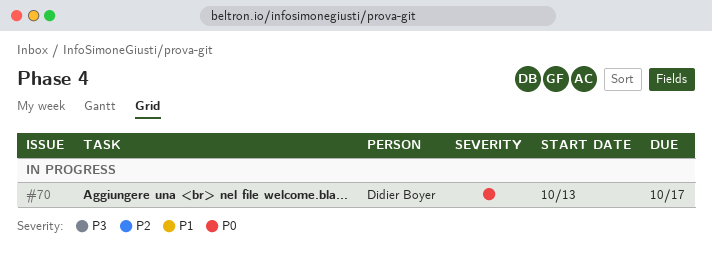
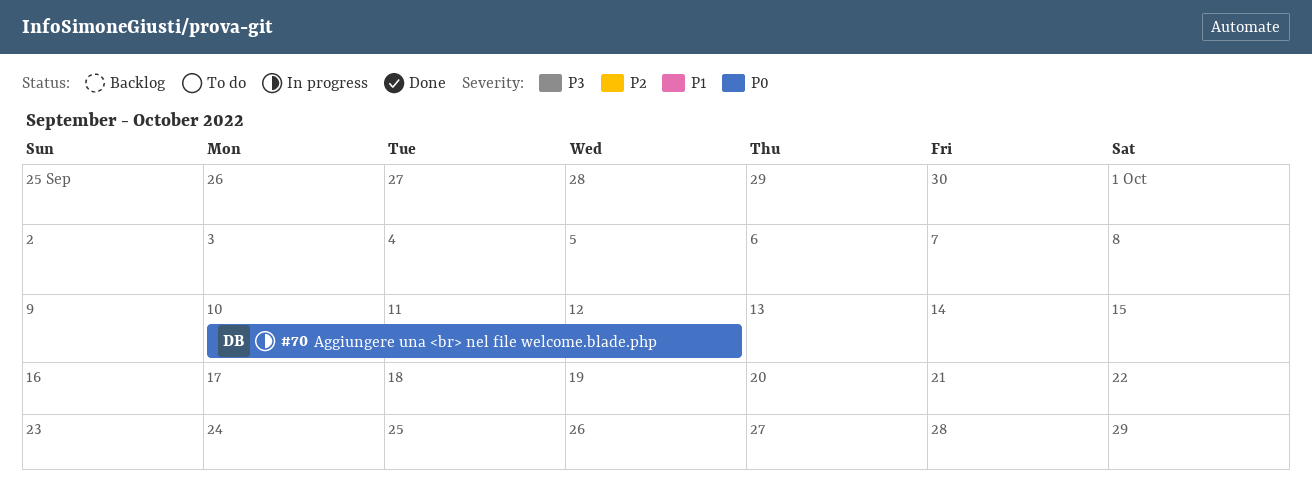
#70, start: Oct 13 -> Oct 10
#70, due: Oct 17 -> Oct 12

